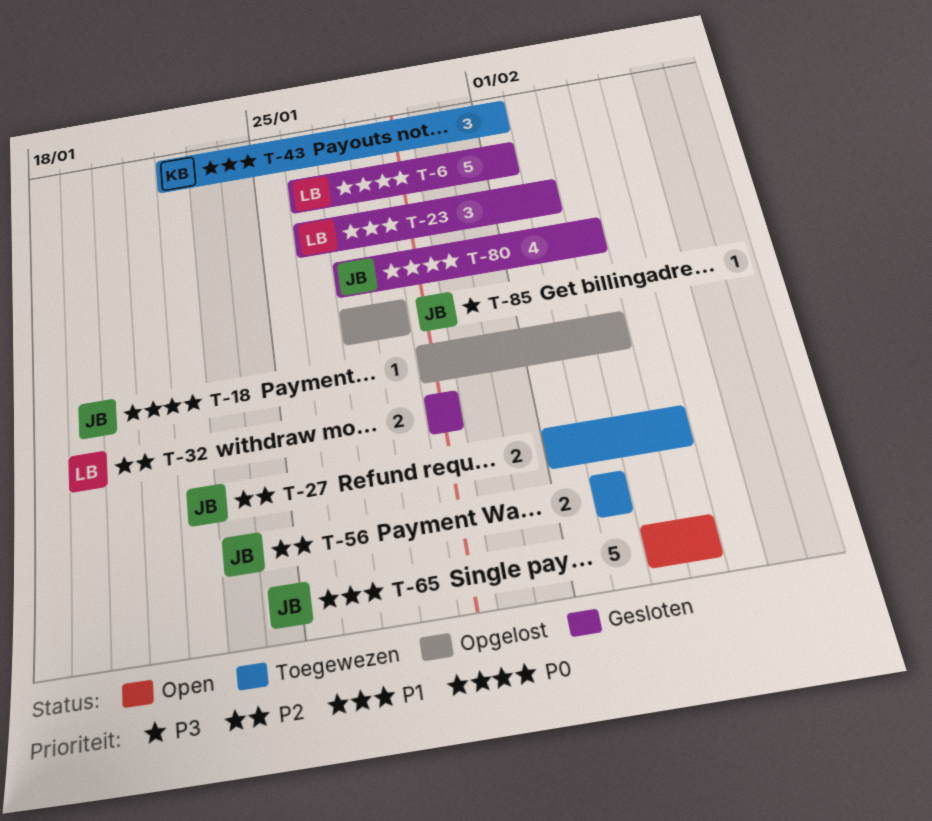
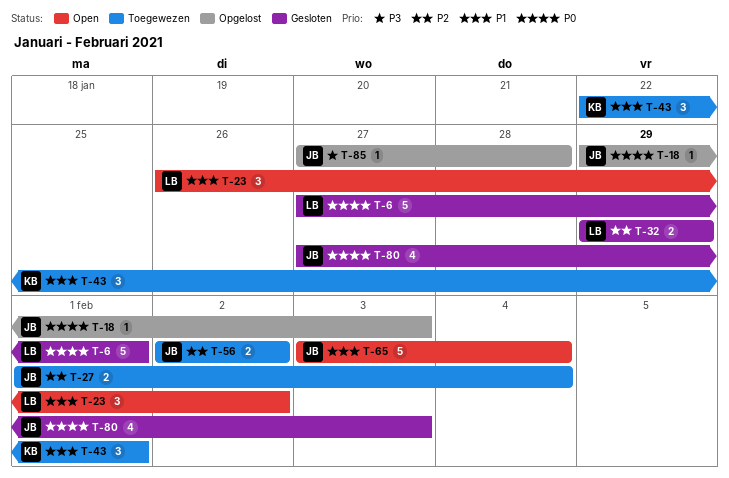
T-6, start: Jan 26 -> Jan 27
T-23, status: Gesloten -> Open

